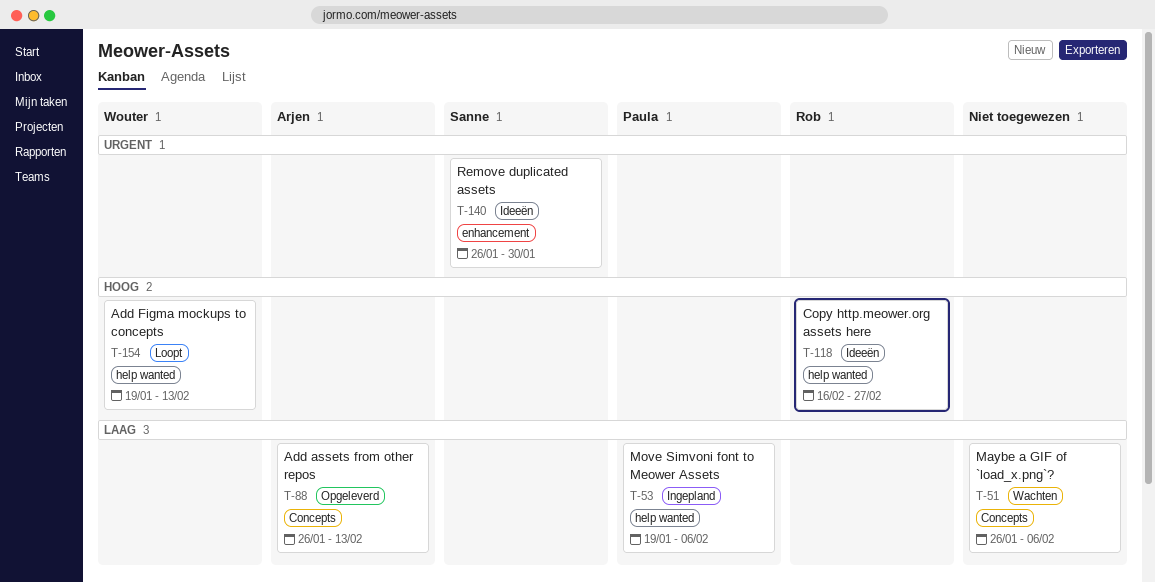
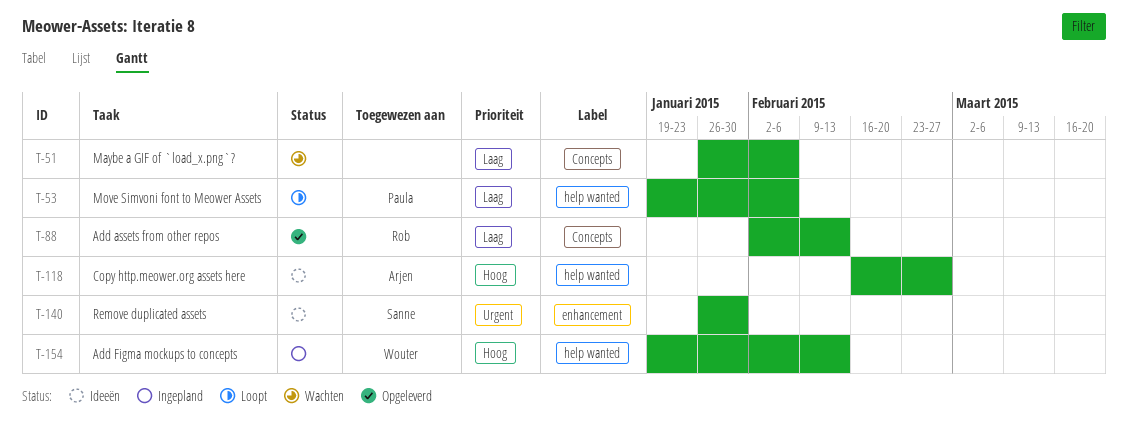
T-53, status: Ingepland -> Loopt
T-88, owner: Arjen -> Rob
T-88, start: Jan 26 -> Feb 2
T-118, owner: Rob -> Arjen
T-154, status: Loopt -> Ingepland

